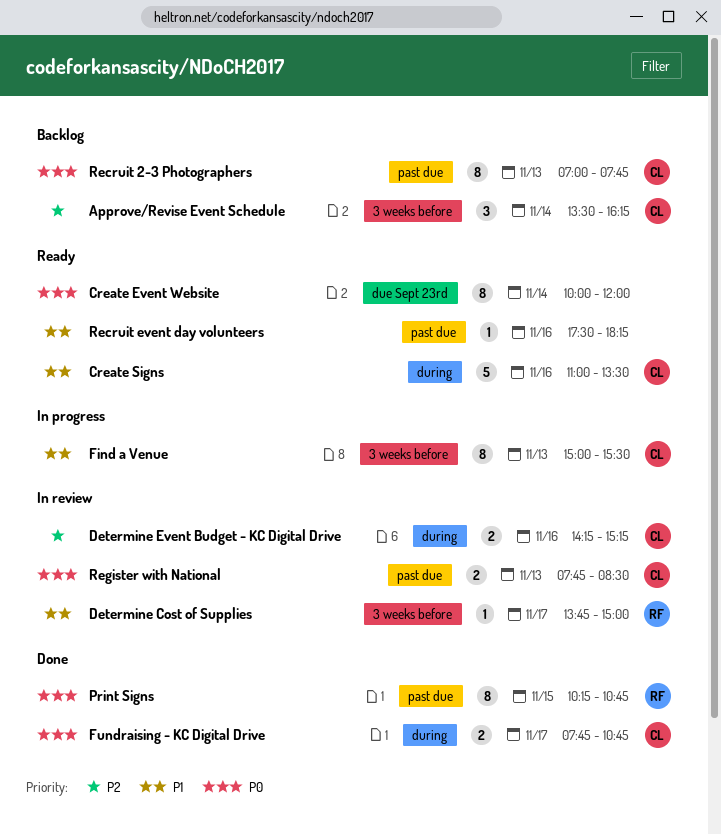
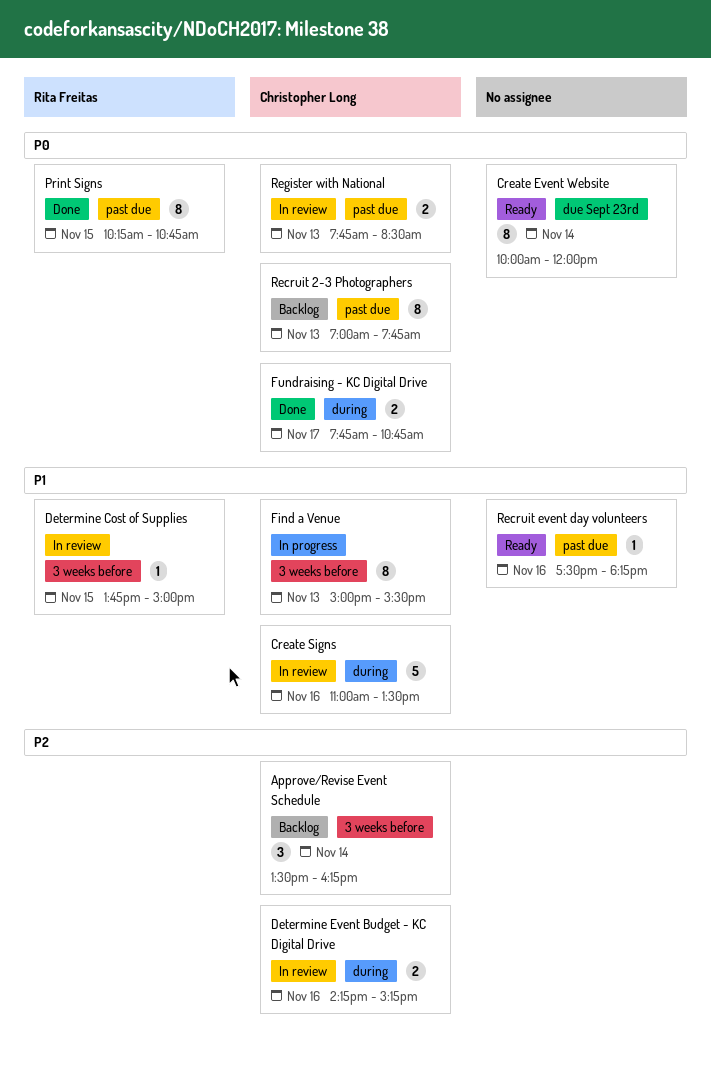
Create Signs, status: Ready -> In review
Determine Cost of Supplies, day: Nov 17 -> Nov 15

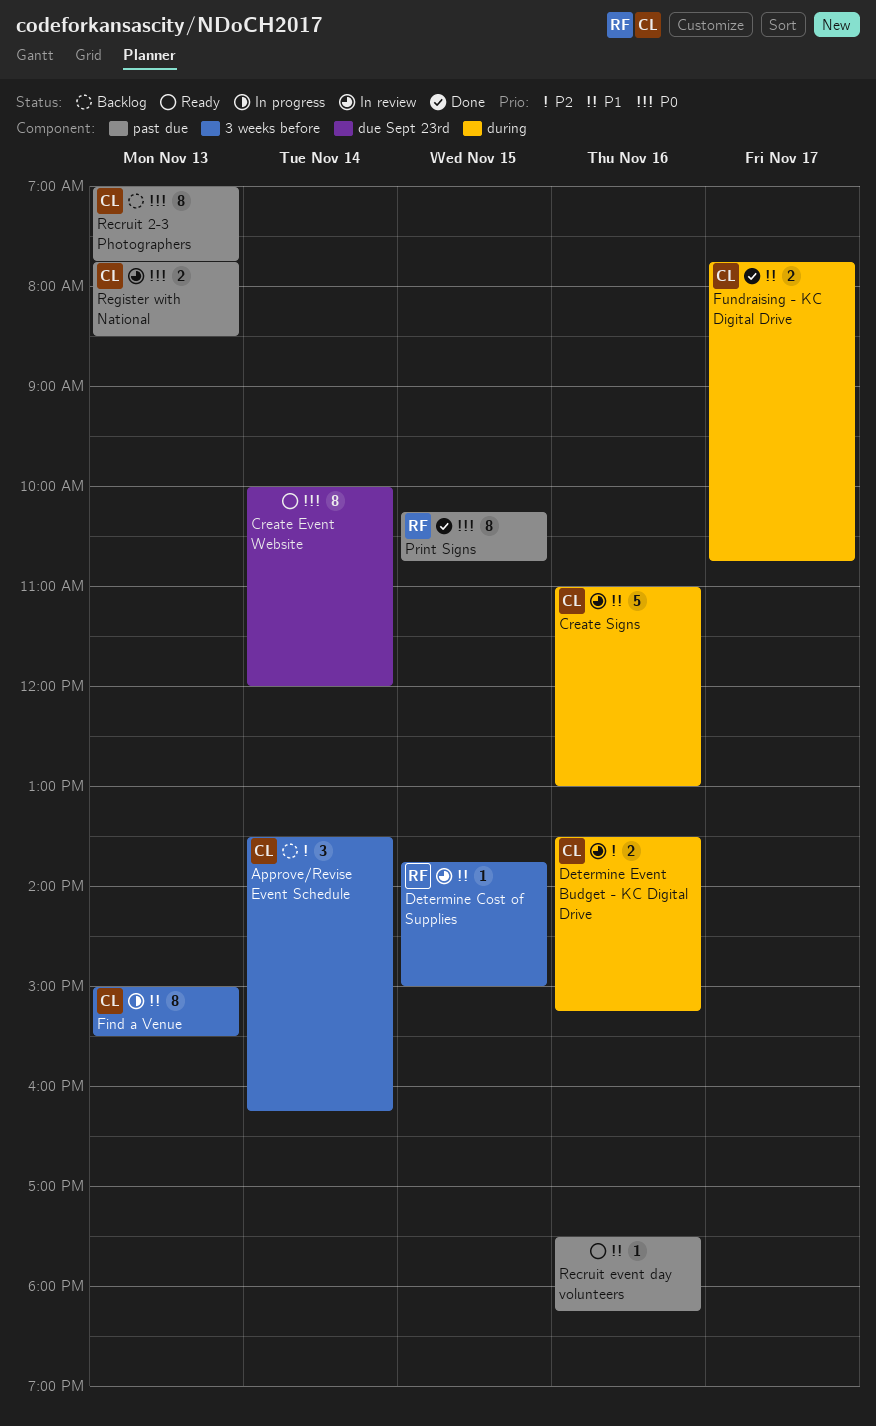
Create Signs, ends: 13:30 -> 13:00
Determine Event Budget - KC Digital Drive, begins: 14:15 -> 13:30
Fundraising - KC Digital Drive, priority: P0 -> P1

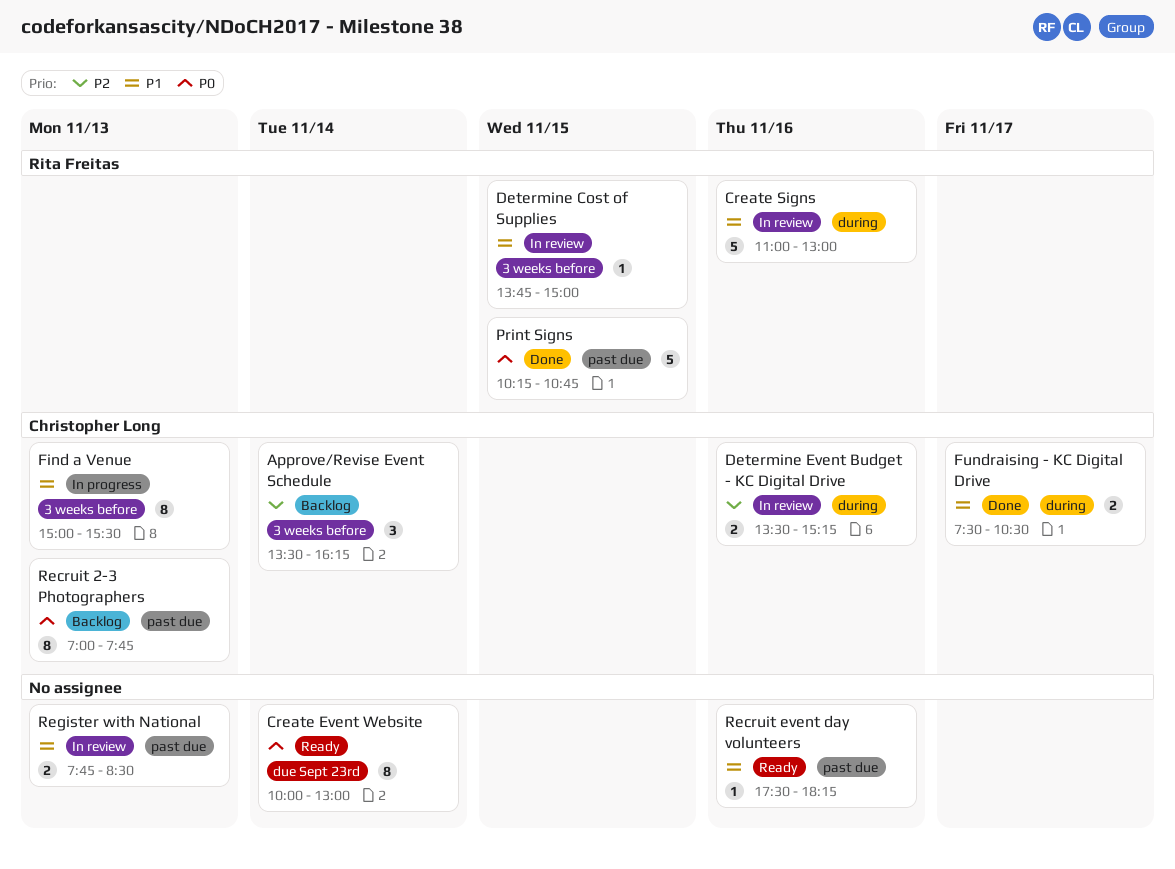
Create Event Website, ends: 12:00 -> 13:00
Create Signs, owner: Christopher Long -> Rita Freitas
Fundraising - KC Digital Drive, begins: 07:45 -> 07:30
Fundraising - KC Digital Drive, ends: 10:45 -> 10:30
Print Signs, estimate: 8 -> 5
Register with National, owner: Christopher Long -> none
Register with National, priority: P0 -> P1

